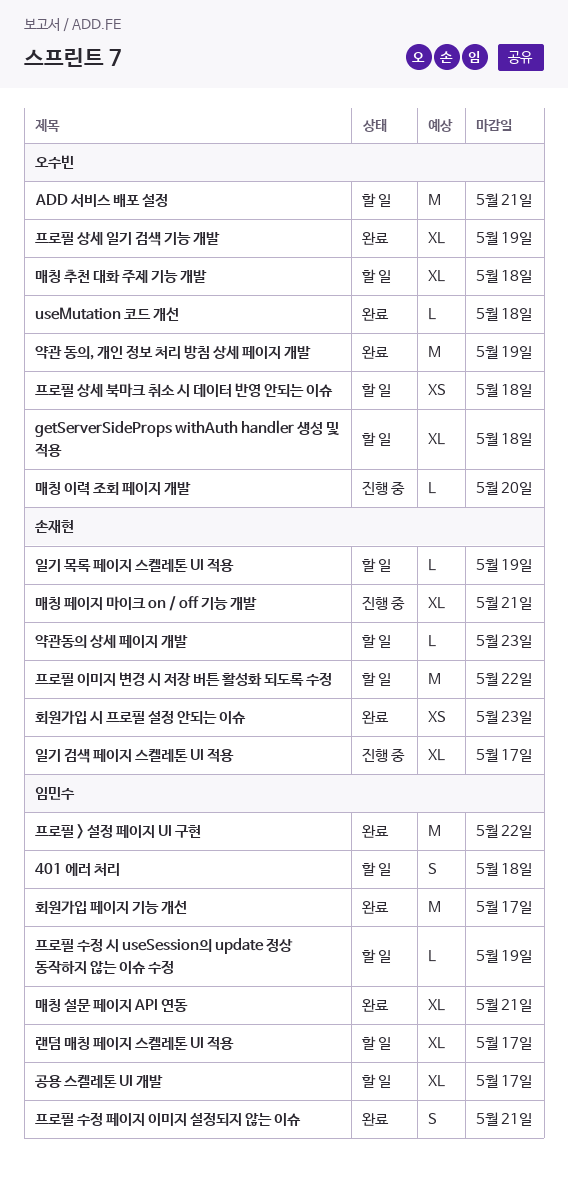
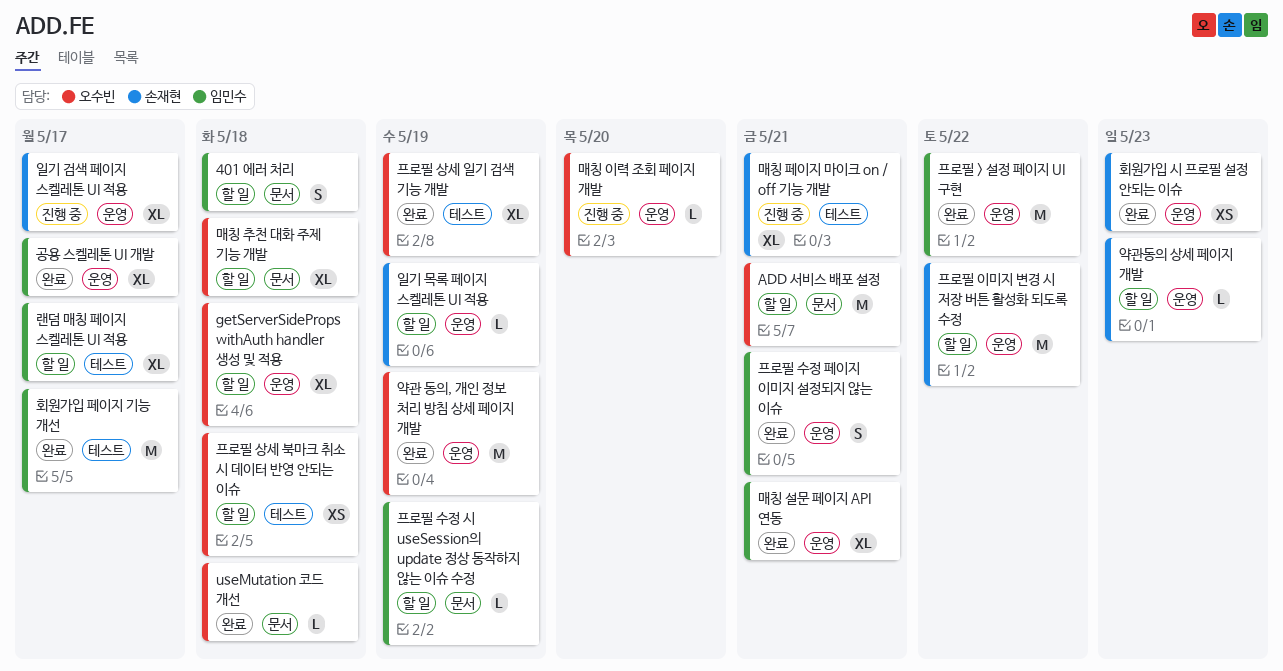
공용 스켈레톤 UI 개발, status: 할 일 -> 완료

